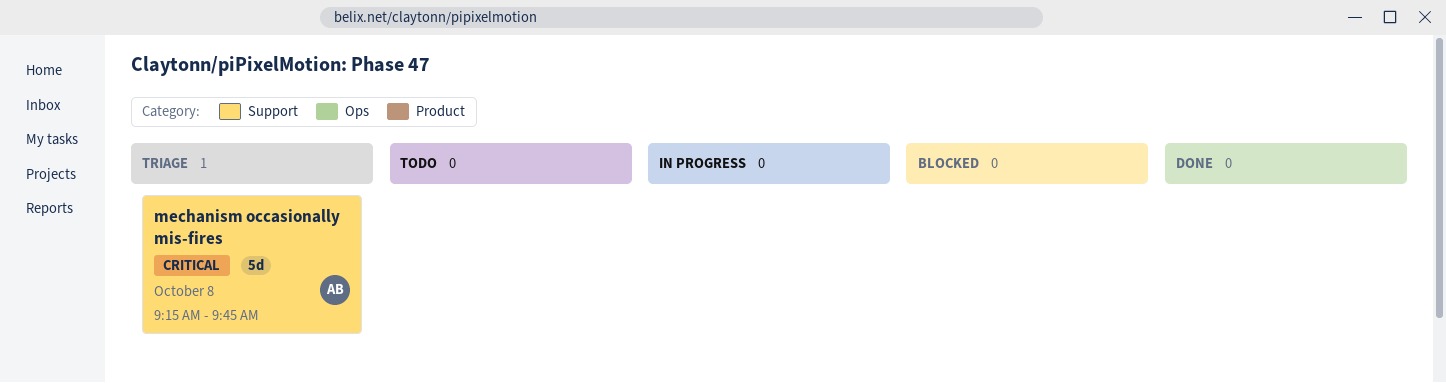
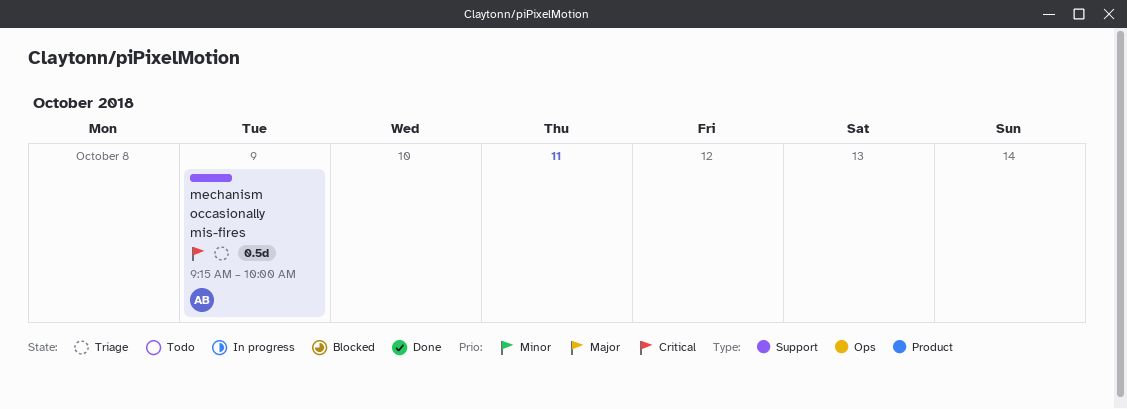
mechanism occasionally mis-fires, estimate: 5d -> 0.5d
mechanism occasionally mis-fires, day: Oct 8 -> Oct 9
mechanism occasionally mis-fires, ends: 09:45 -> 10:00

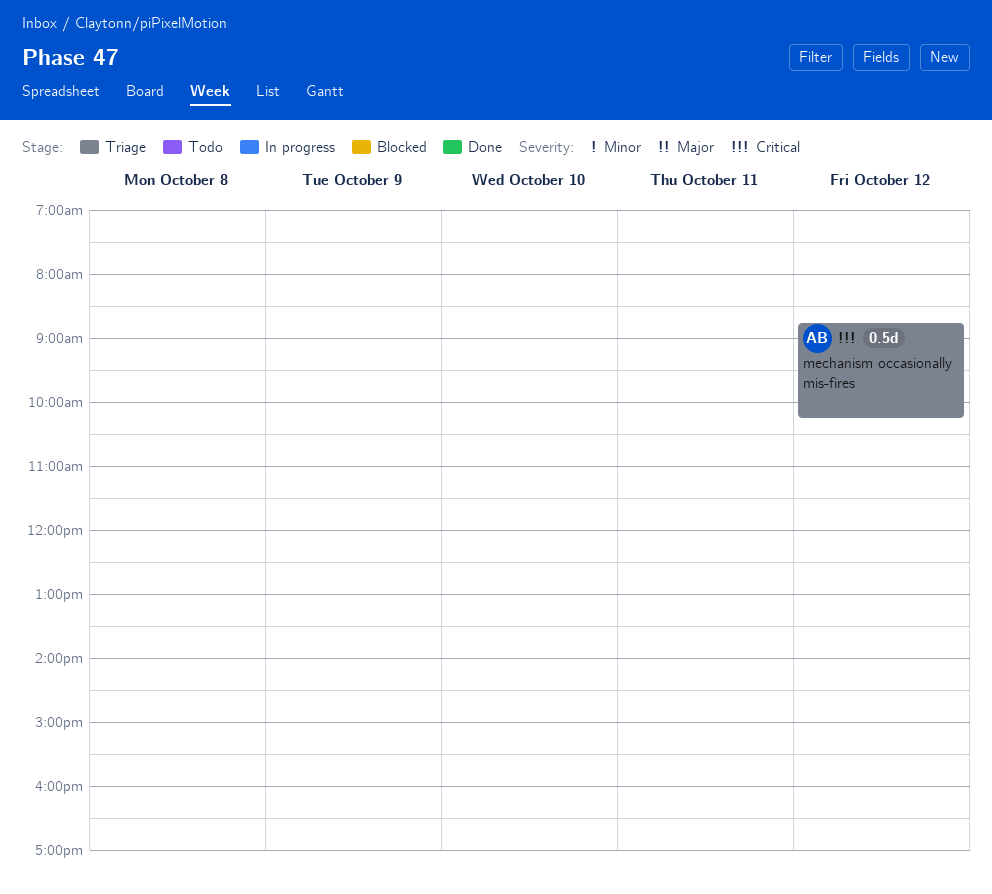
mechanism occasionally mis-fires, day: Oct 9 -> Oct 12
mechanism occasionally mis-fires, begins: 09:15 -> 08:45
mechanism occasionally mis-fires, ends: 10:00 -> 10:15

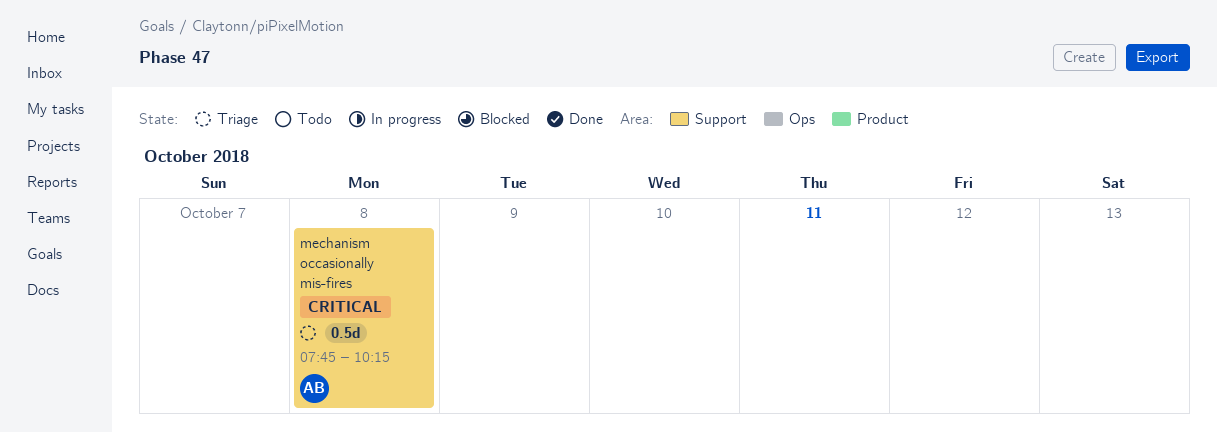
mechanism occasionally mis-fires, day: Oct 12 -> Oct 8
mechanism occasionally mis-fires, begins: 08:45 -> 07:45

